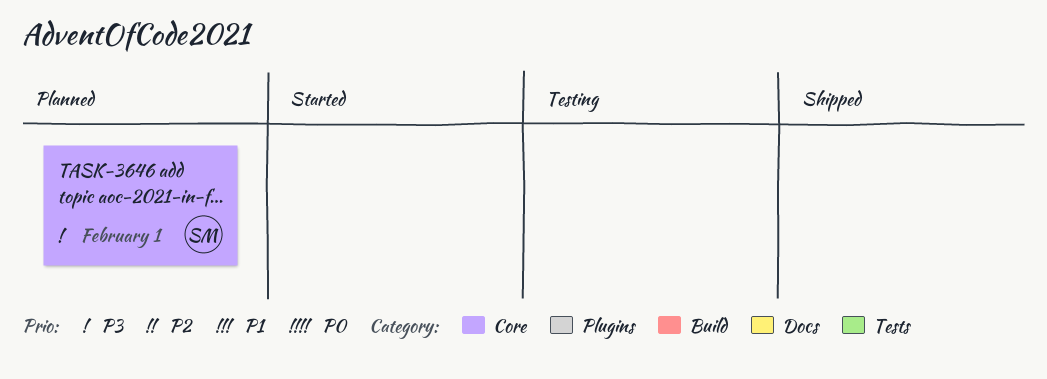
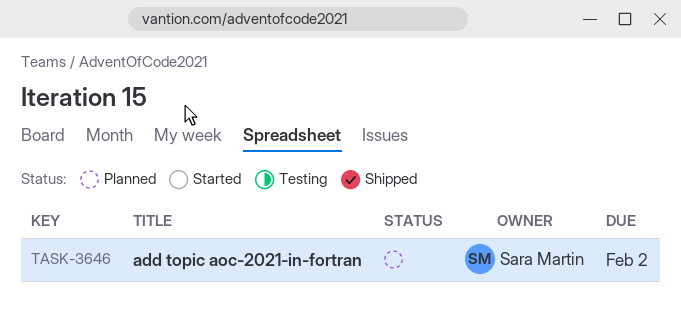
TASK-3646, due: Feb 1 -> Feb 2

